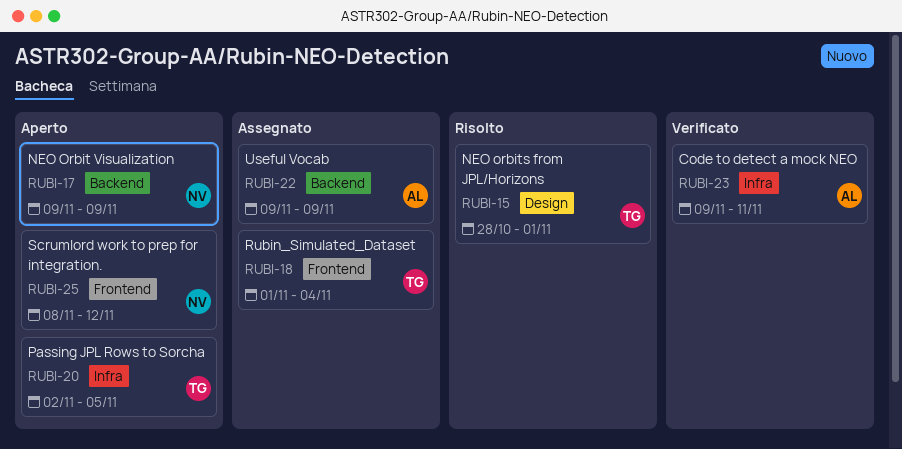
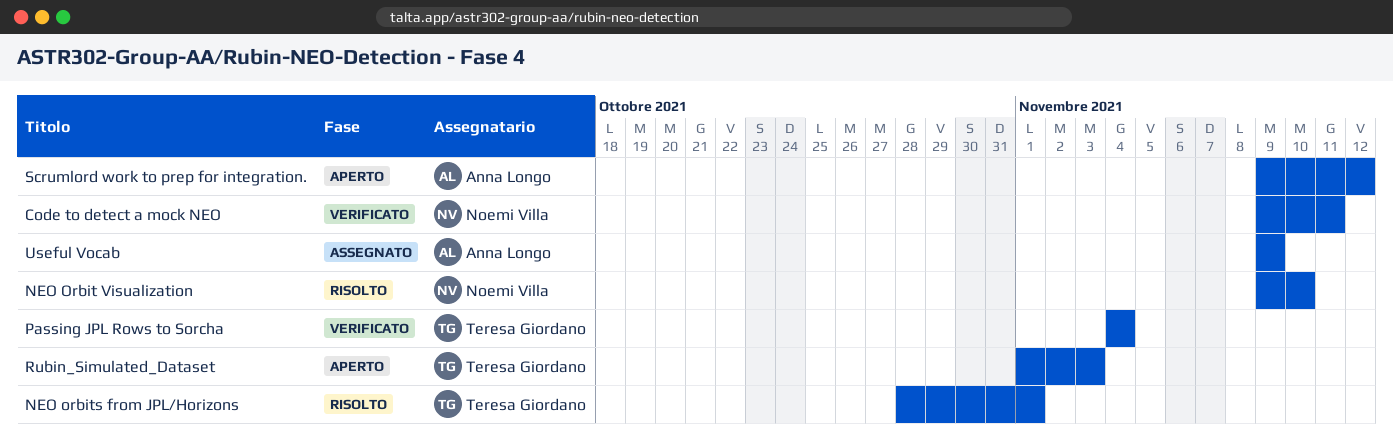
Code to detect a mock NEO, owner: Anna Longo -> Noemi Villa
NEO Orbit Visualization, status: Aperto -> Risolto
NEO Orbit Visualization, due: Nov 9 -> Nov 10
Passing JPL Rows to Sorcha, status: Aperto -> Verificato
Passing JPL Rows to Sorcha, start: Nov 2 -> Nov 4
Passing JPL Rows to Sorcha, due: Nov 5 -> Nov 4
Rubin_Simulated_Dataset, status: Assegnato -> Aperto
Rubin_Simulated_Dataset, due: Nov 4 -> Nov 3
Scrumlord work to prep for integration., owner: Noemi Villa -> Anna Longo
Scrumlord work to prep for integration., start: Nov 8 -> Nov 9

